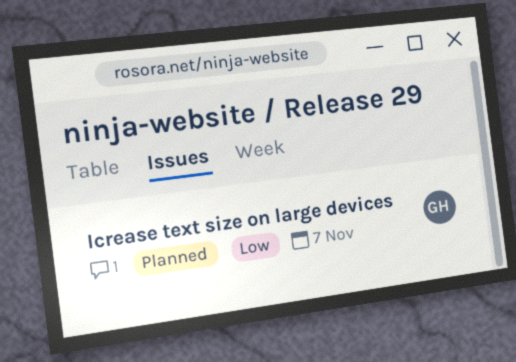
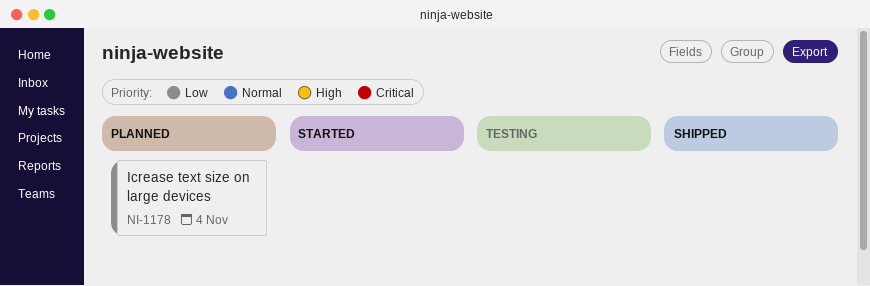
Icrease text size on large devices, due: Nov 7 -> Nov 4

